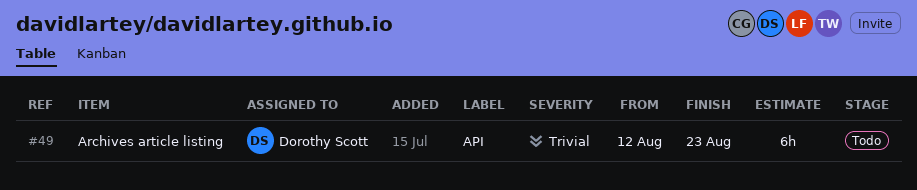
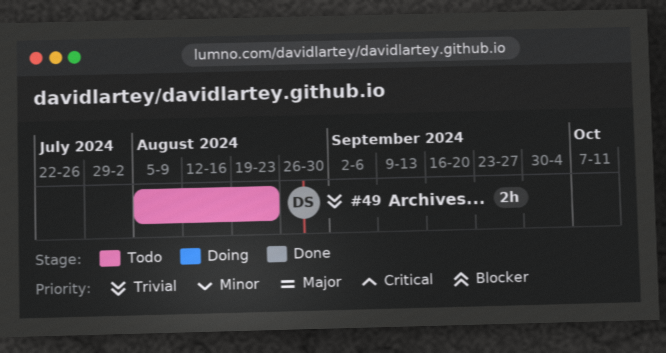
#49, estimate: 6h -> 2h
#49, start: Aug 12 -> Aug 5

